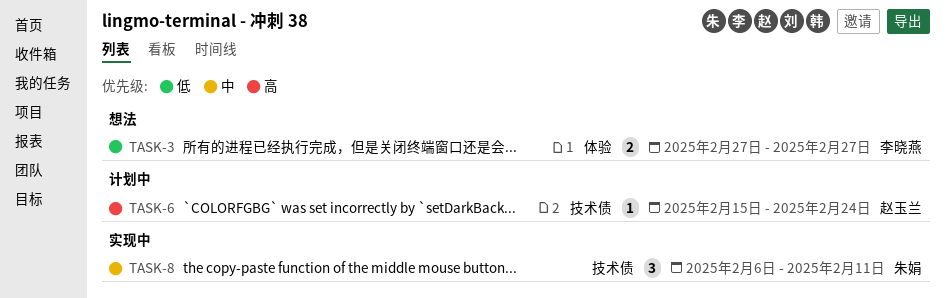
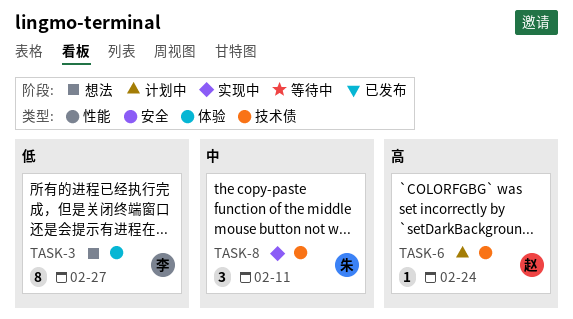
TASK-3, estimate: 2 -> 8

